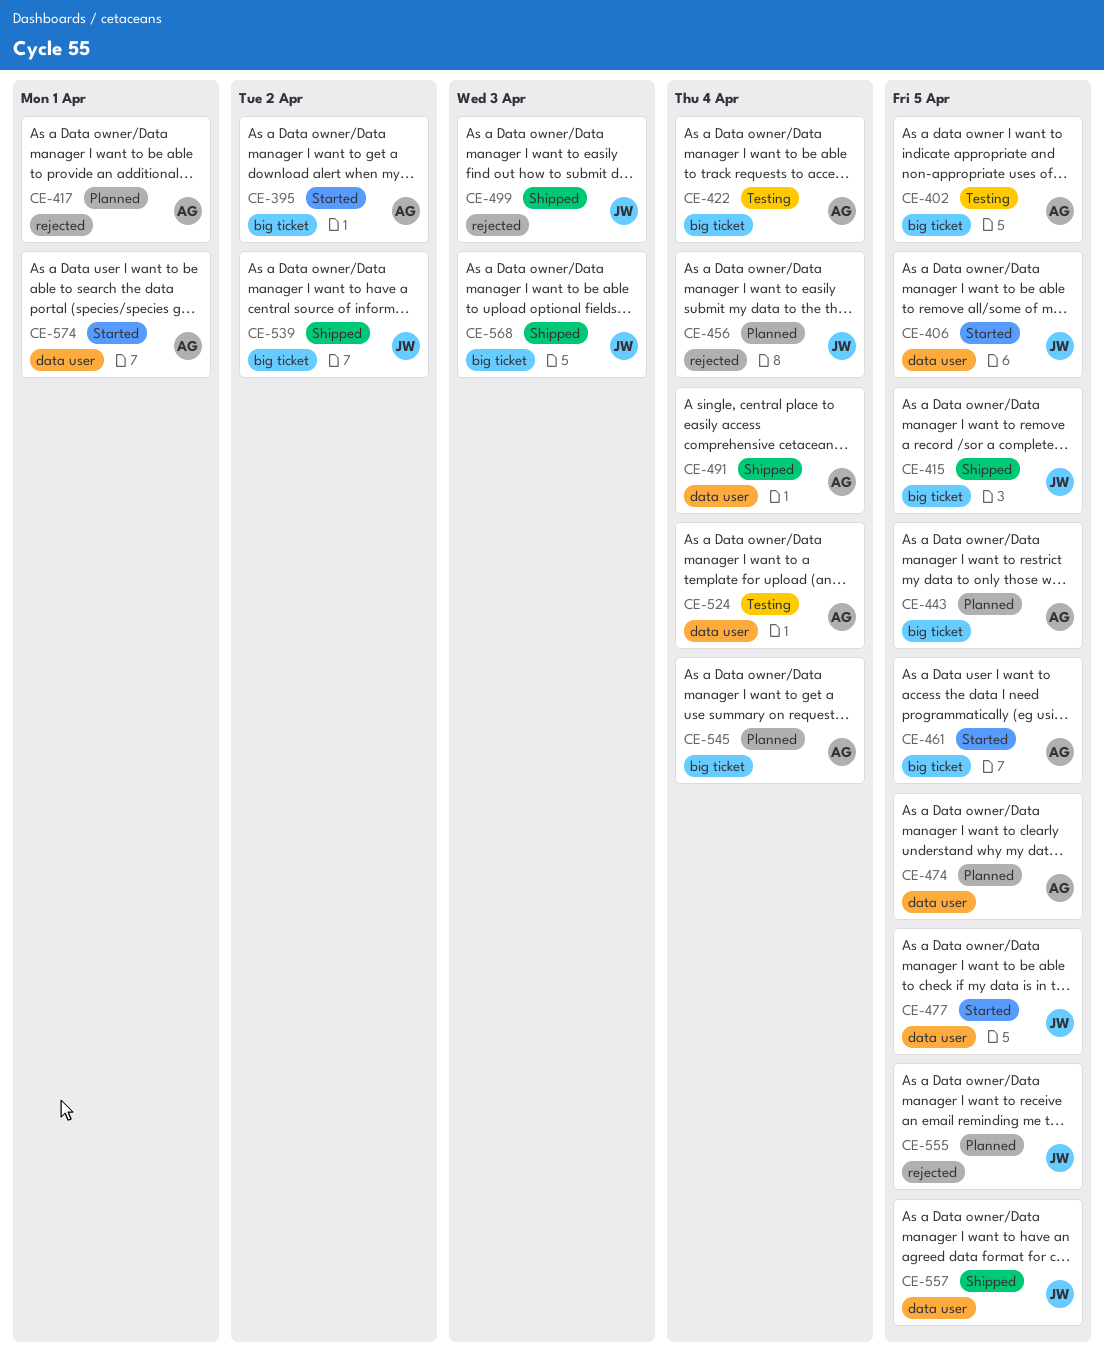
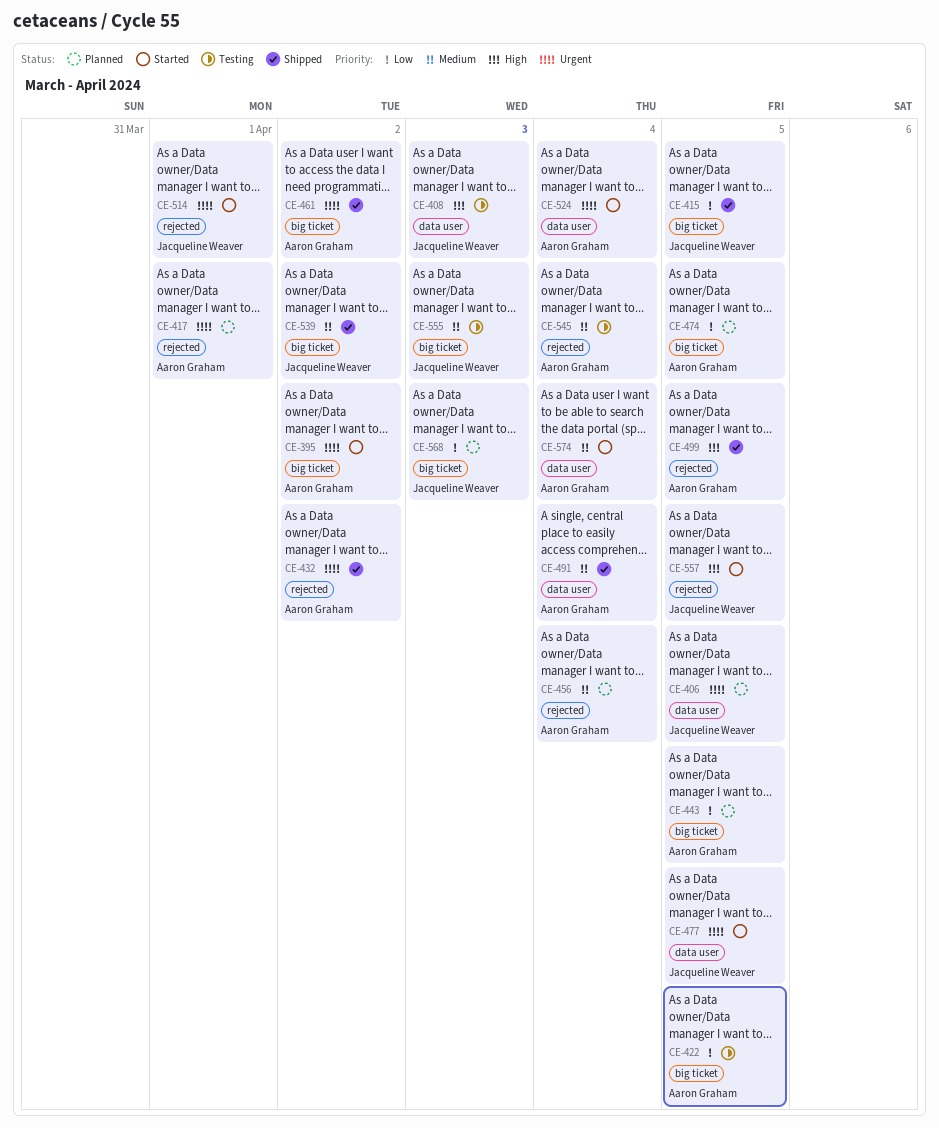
CE-402: present -> none
CE-406, status: Started -> Planned
CE-408: none -> present
CE-422, due: Apr 4 -> Apr 5
CE-432: none -> present
CE-456, owner: Jacqueline Weaver -> Aaron Graham
CE-461, status: Started -> Shipped
CE-461, due: Apr 5 -> Apr 2
CE-474, label: data user -> big ticket
CE-499, owner: Jacqueline Weaver -> Aaron Graham
CE-499, due: Apr 3 -> Apr 5
CE-514: none -> present
CE-524, status: Testing -> Started
CE-545, status: Planned -> Testing
CE-545, label: big ticket -> rejected
CE-555, status: Planned -> Testing
CE-555, label: rejected -> big ticket
CE-555, due: Apr 5 -> Apr 3
CE-557, status: Shipped -> Started
CE-557, label: data user -> rejected
CE-568, status: Shipped -> Planned
CE-574, due: Apr 1 -> Apr 4

